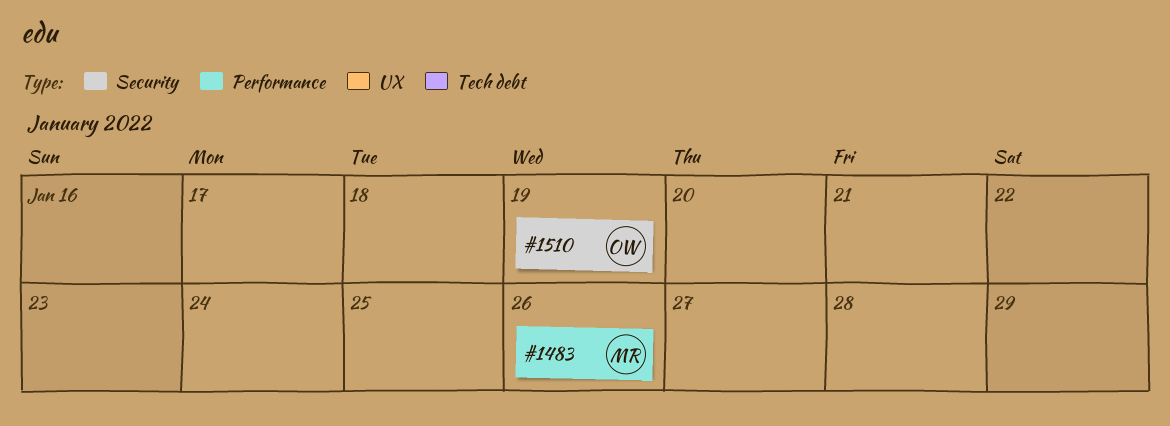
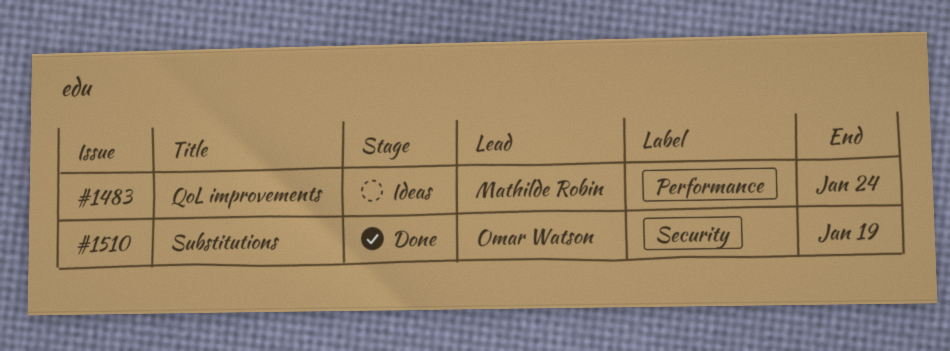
#1483, due: Jan 26 -> Jan 24

